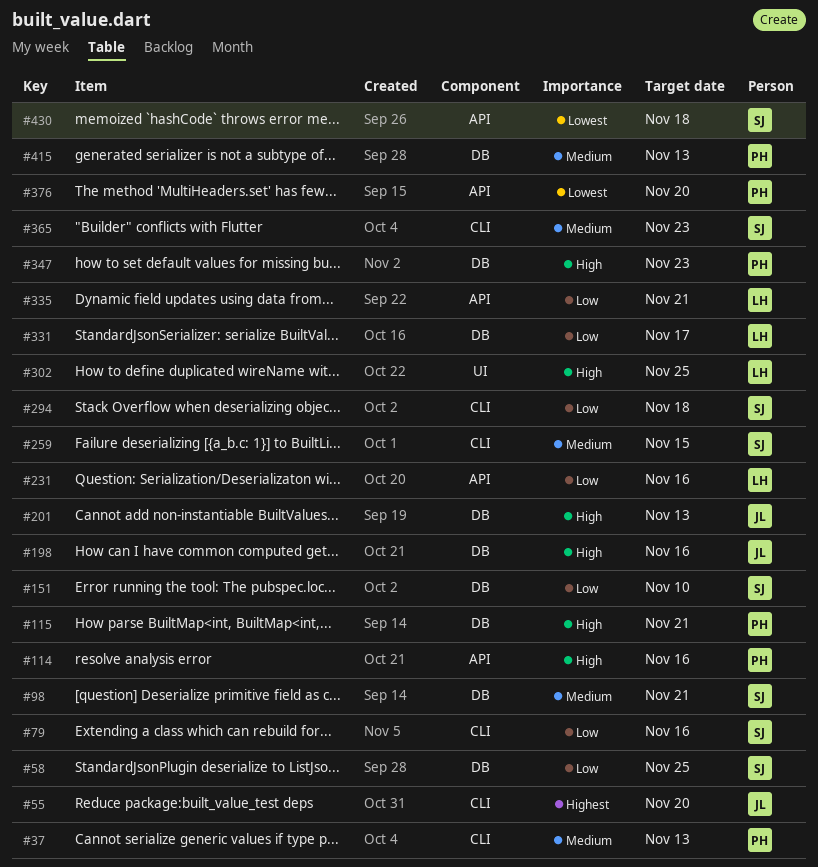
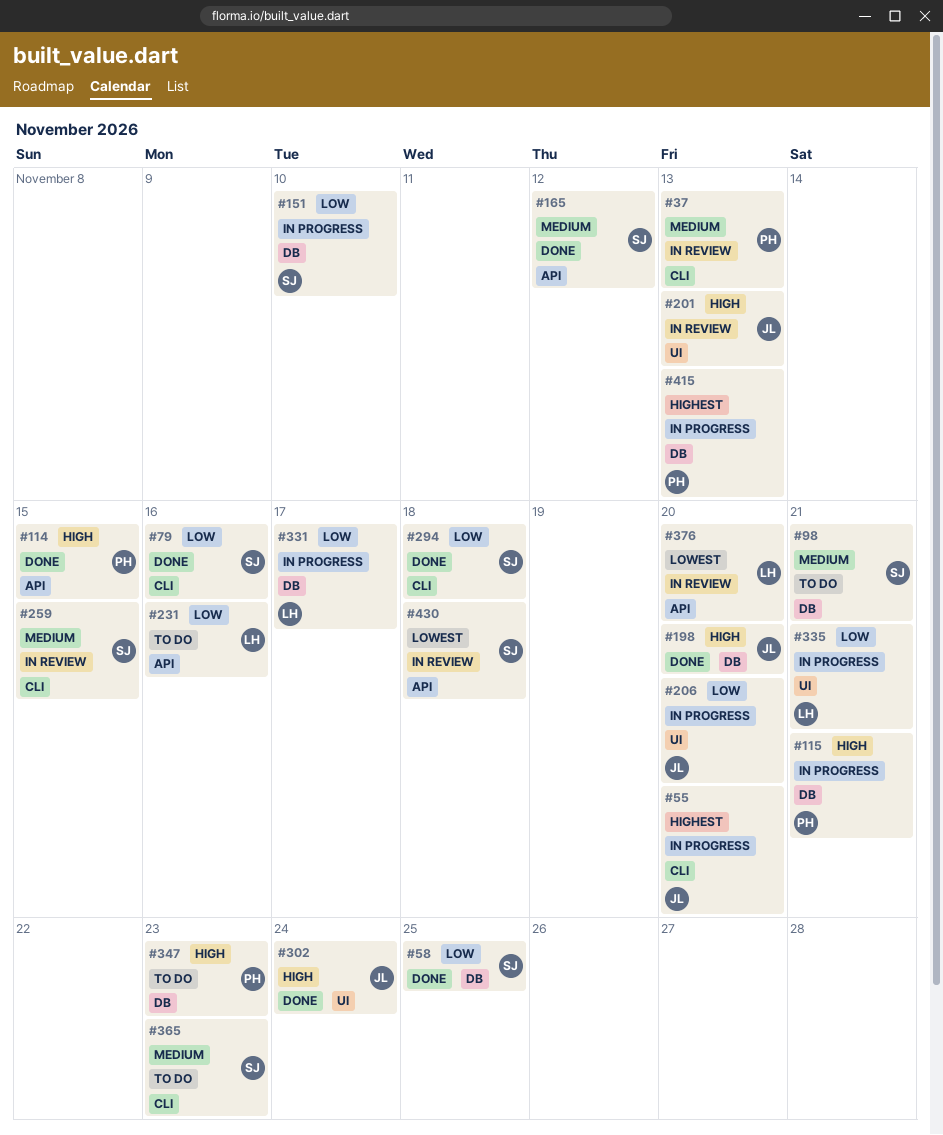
#114, due: Nov 16 -> Nov 15
#165: none -> present
#198, due: Nov 16 -> Nov 20
#201, label: DB -> UI
#206: none -> present
#302, owner: LH -> JL
#302, due: Nov 25 -> Nov 24
#335, label: API -> UI
#376, owner: PH -> LH
#415, priority: Medium -> Highest

